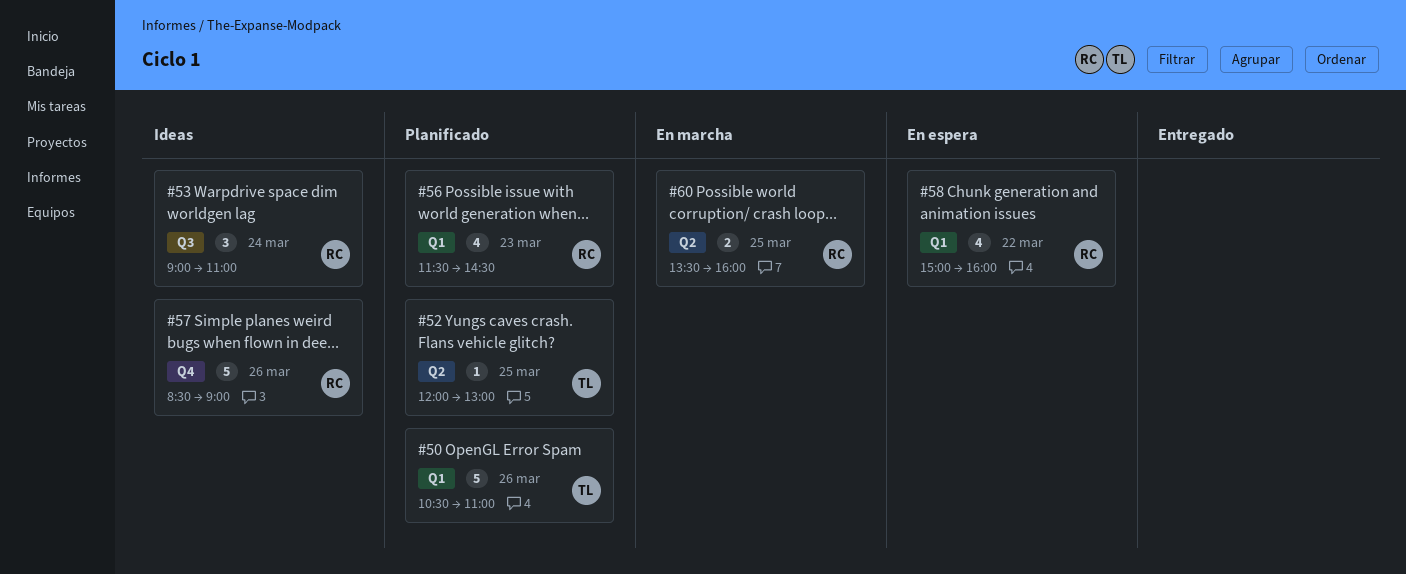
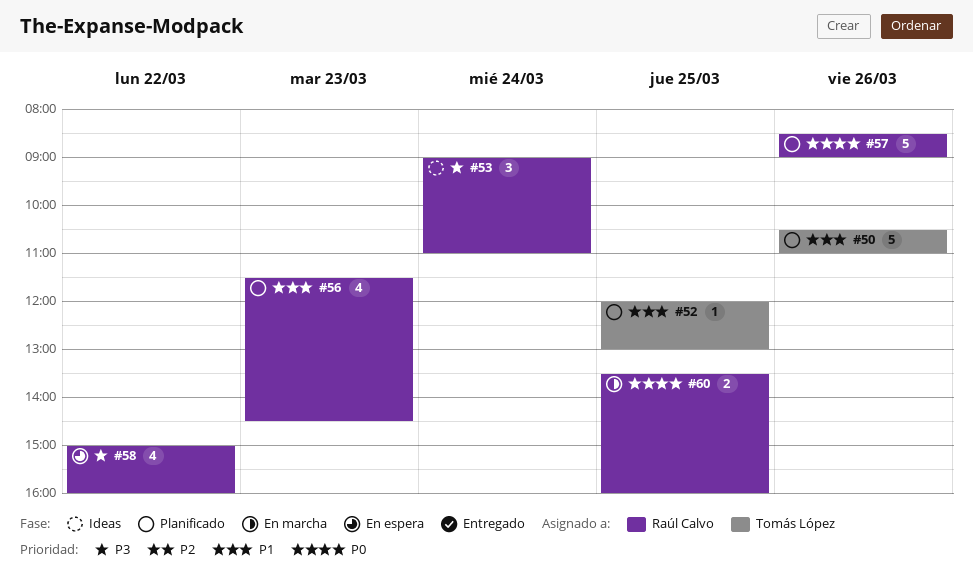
#57, status: Ideas -> Planificado

